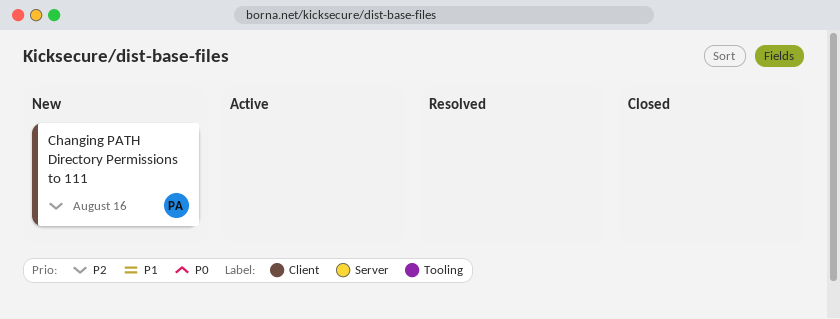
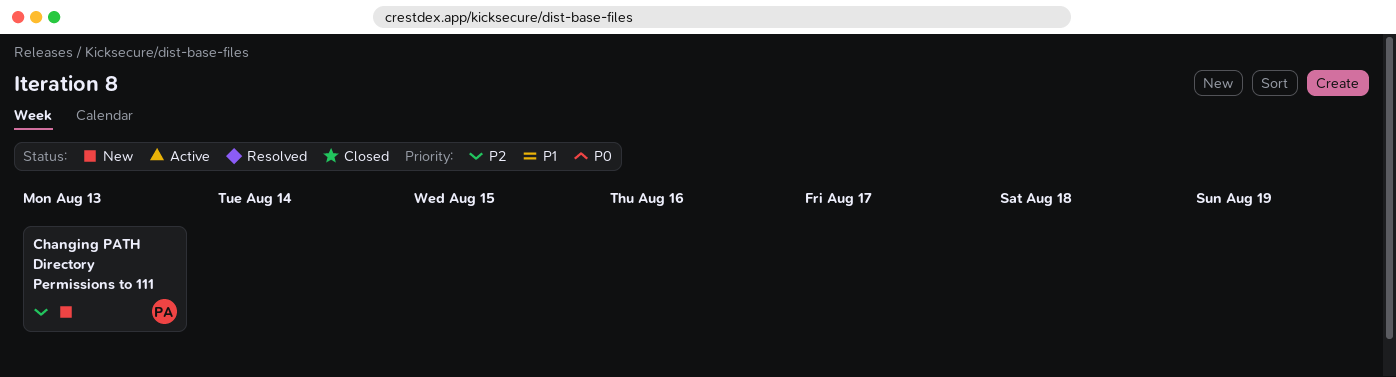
Changing PATH Directory Permissions to 111, due: Aug 16 -> Aug 13

